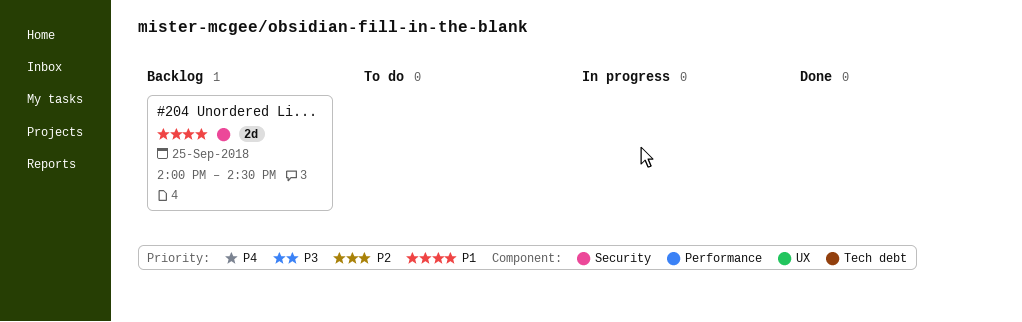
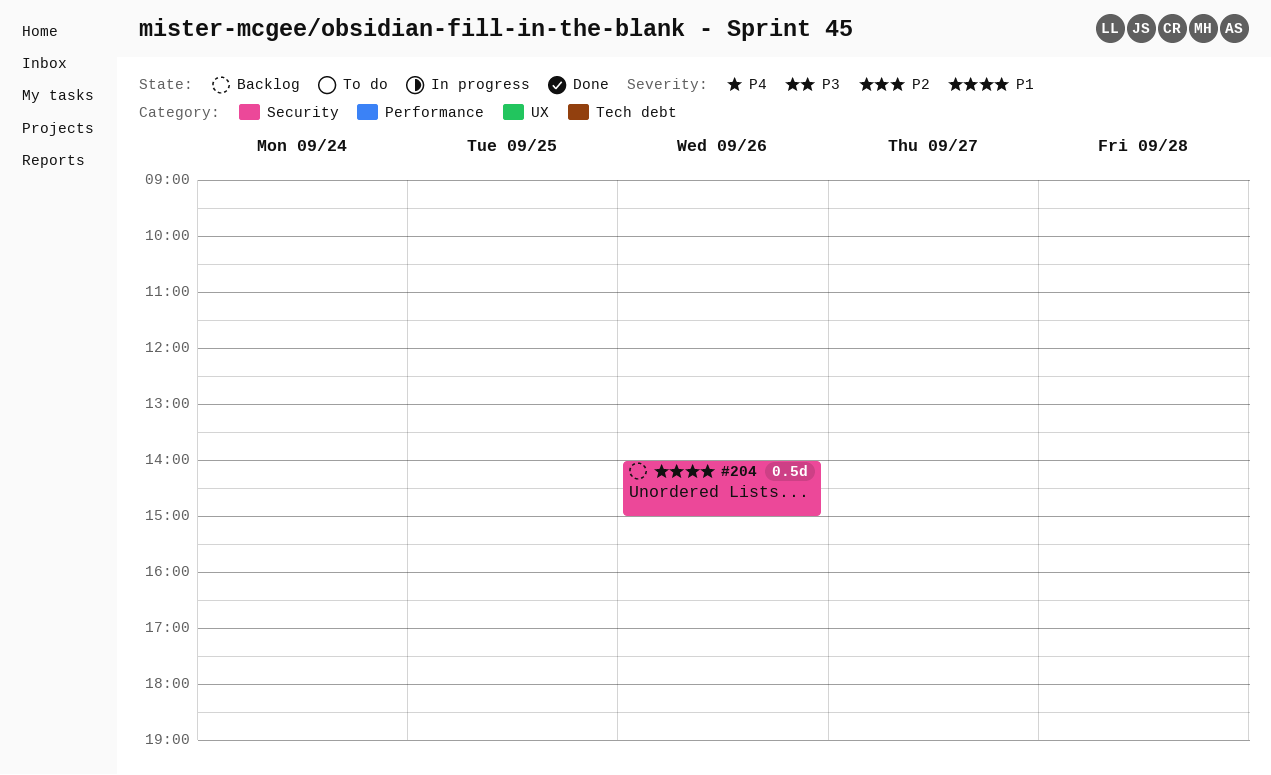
#204, estimate: 2d -> 0.5d
#204, day: Sep 25 -> Sep 26
#204, ends: 14:30 -> 15:00

